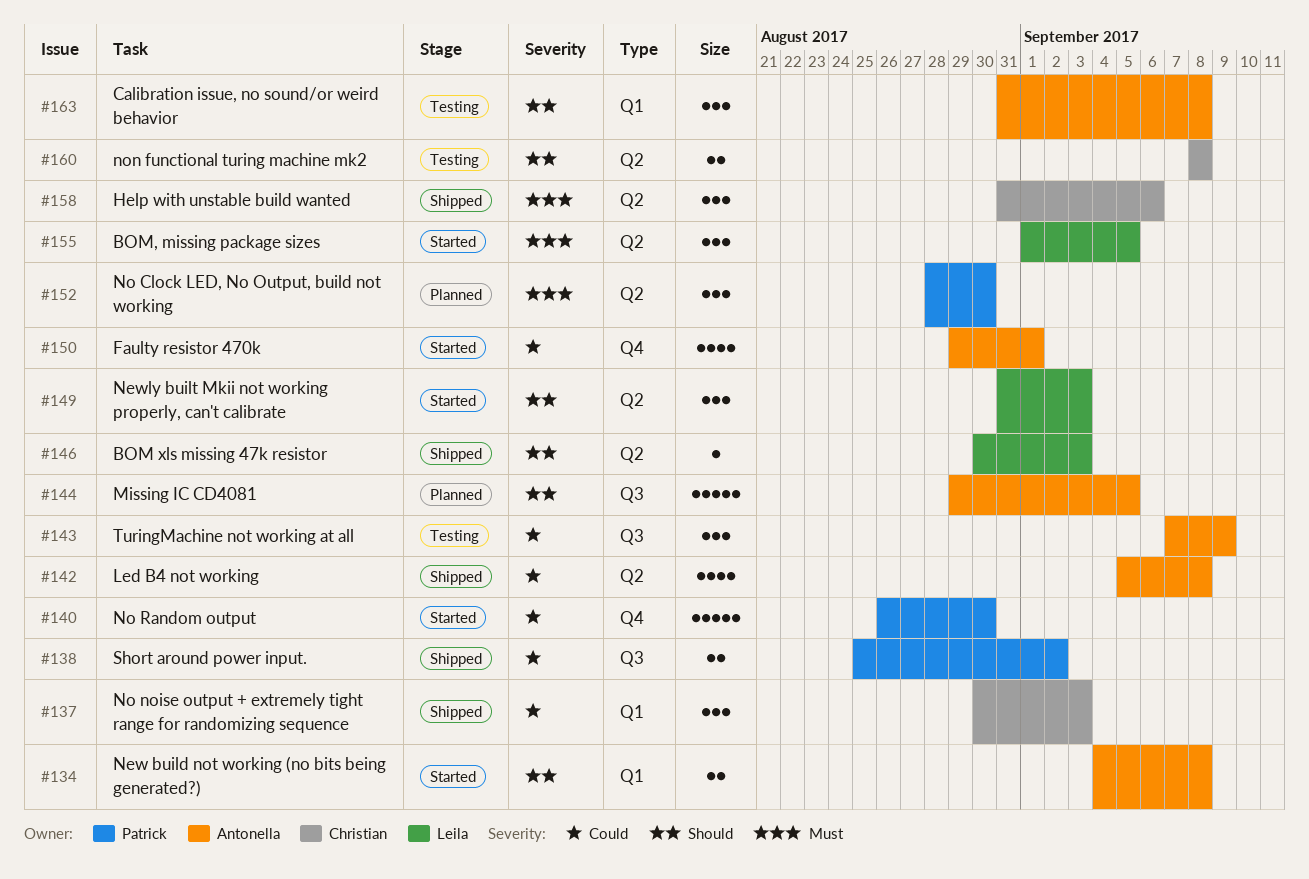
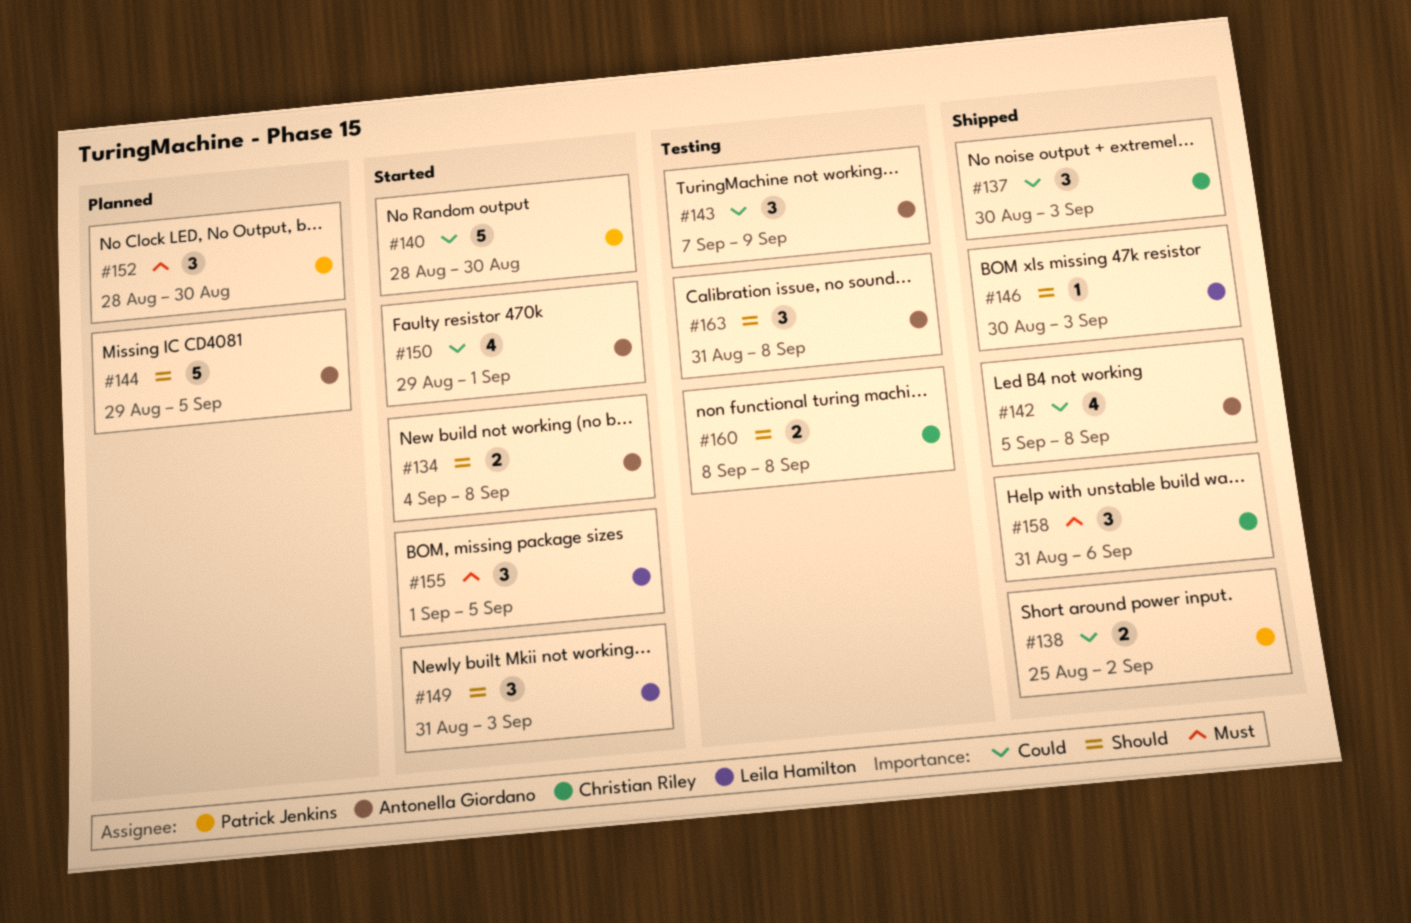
#140, start: Aug 26 -> Aug 28

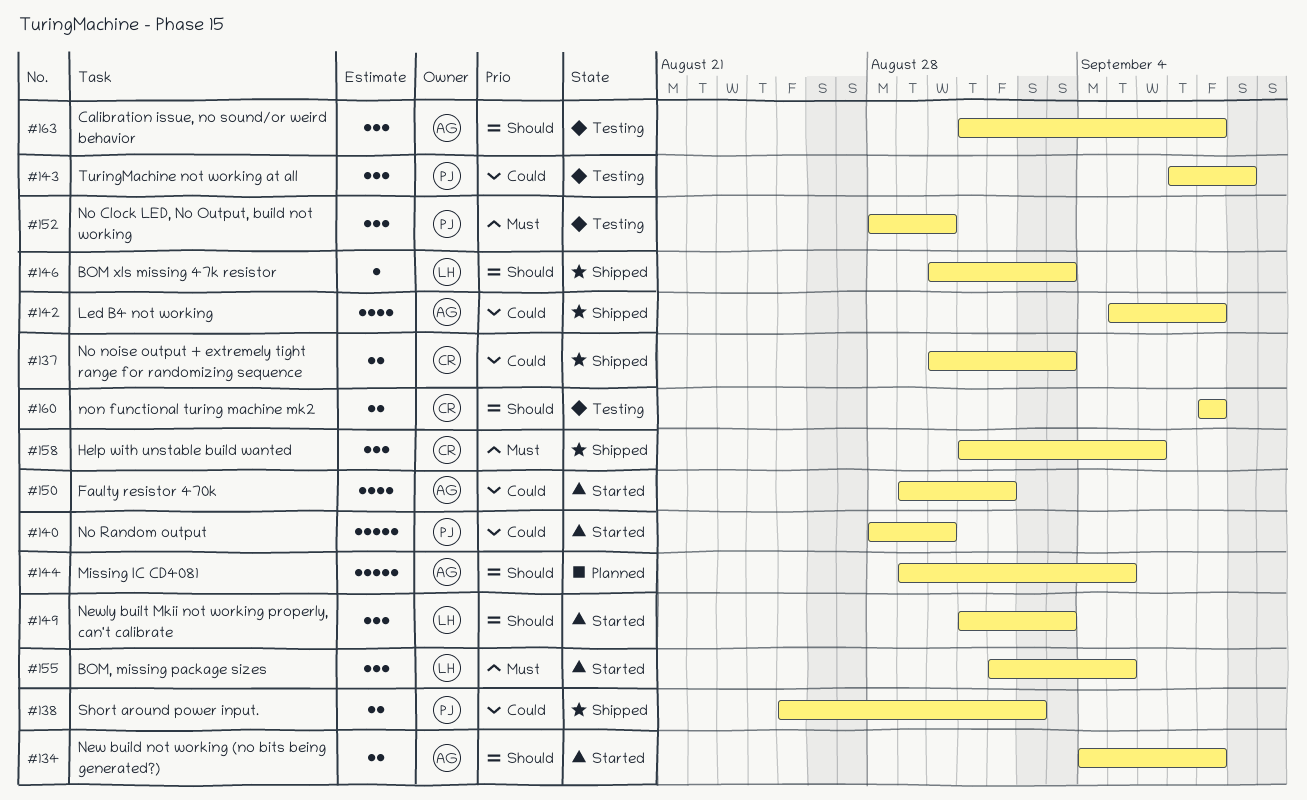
#137, estimate: 3 -> 2
#143, owner: Antonella Giordano -> Patrick Jenkins
#152, status: Planned -> Testing

